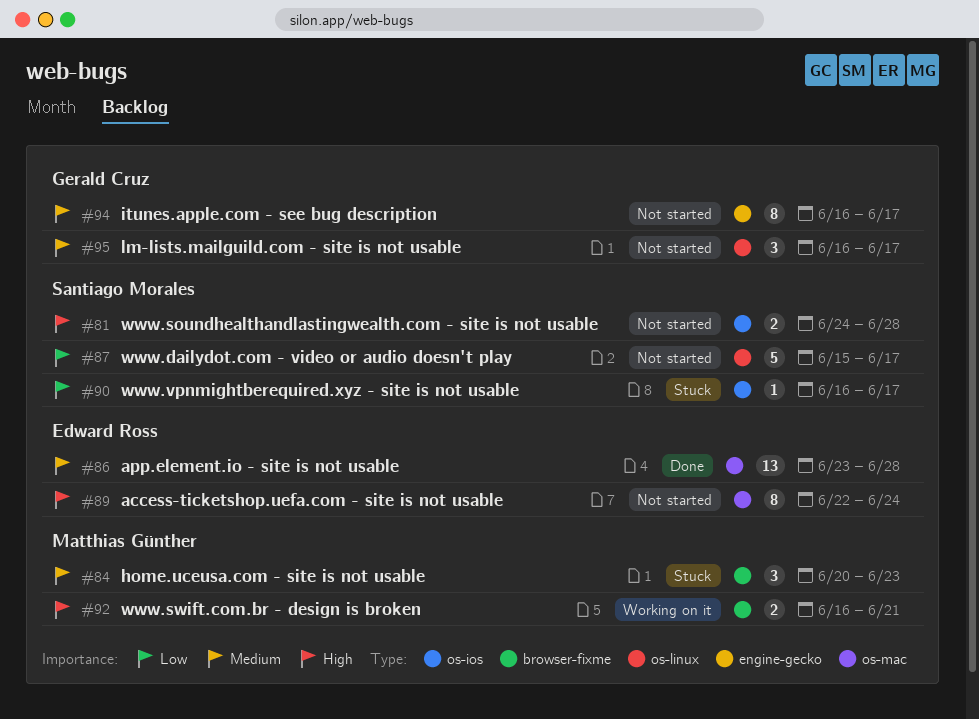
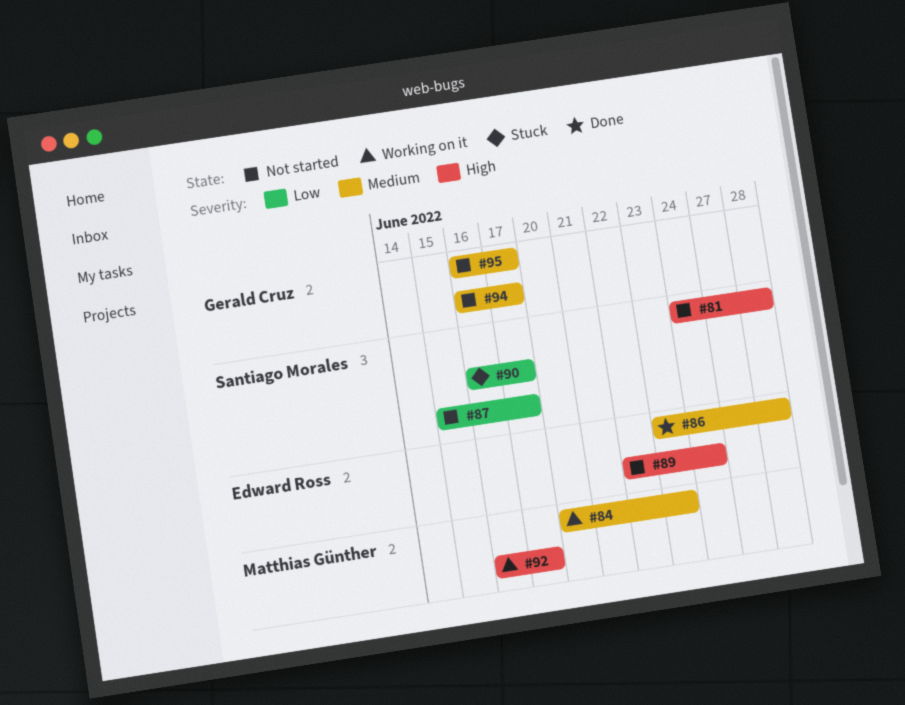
#84, status: Stuck -> Working on it
#92, due: Jun 21 -> Jun 17

